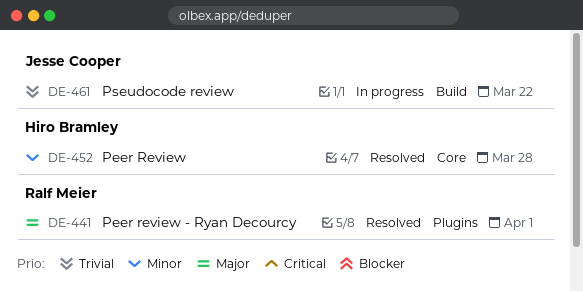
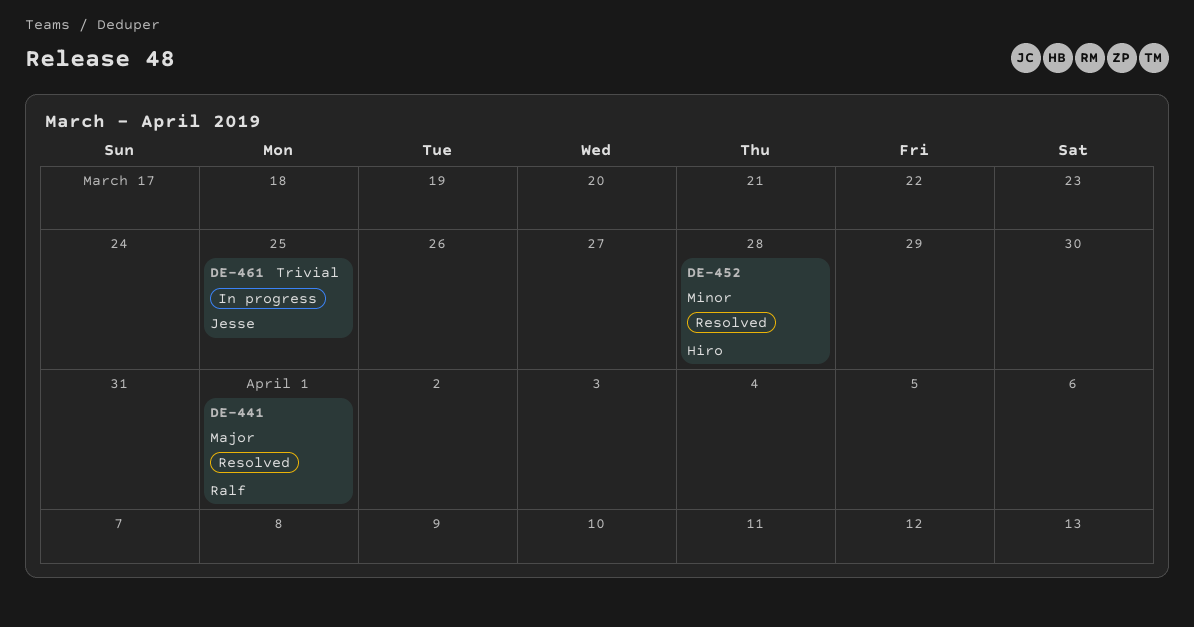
DE-461, due: Mar 22 -> Mar 25

